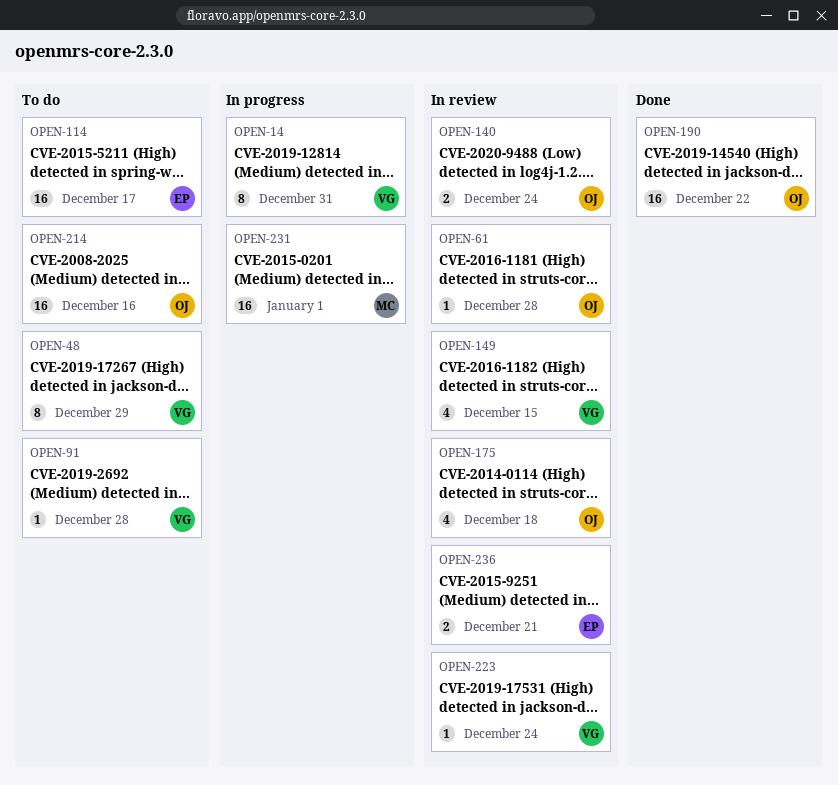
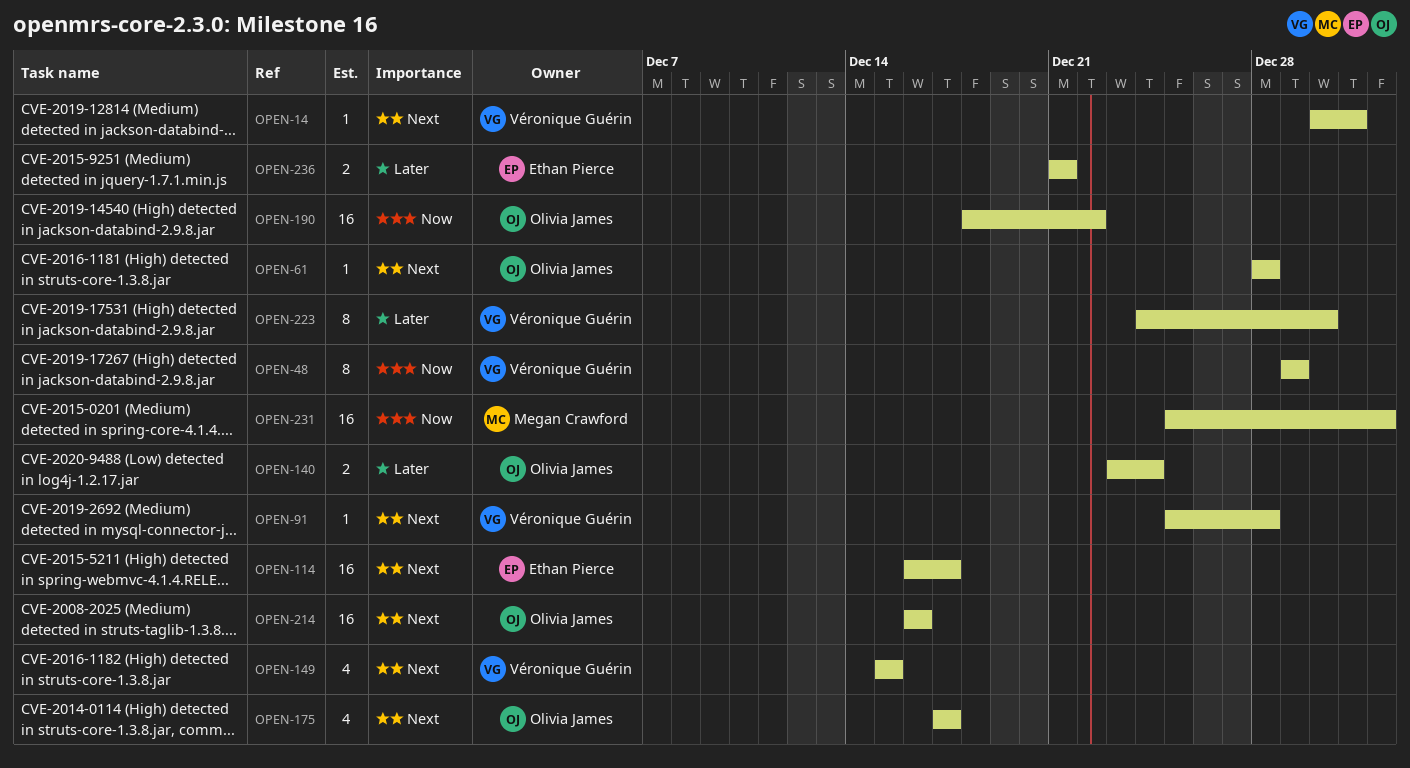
OPEN-14, estimate: 8 -> 1
OPEN-175, due: Dec 18 -> Dec 17
OPEN-223, estimate: 1 -> 8
OPEN-223, due: Dec 24 -> Dec 30

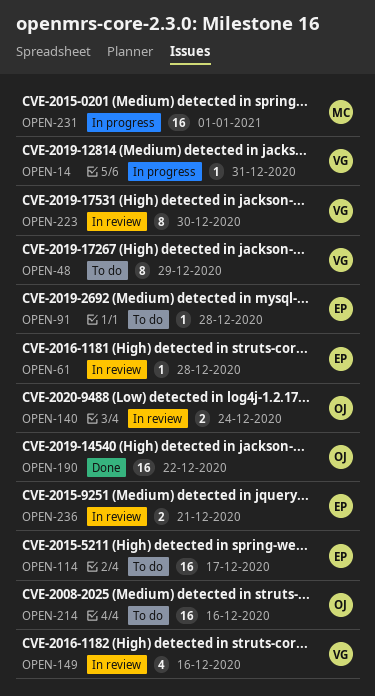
OPEN-61, owner: Olivia James -> Ethan Pierce
OPEN-91, owner: Véronique Guérin -> Ethan Pierce
OPEN-149, due: Dec 15 -> Dec 16
OPEN-175: present -> none

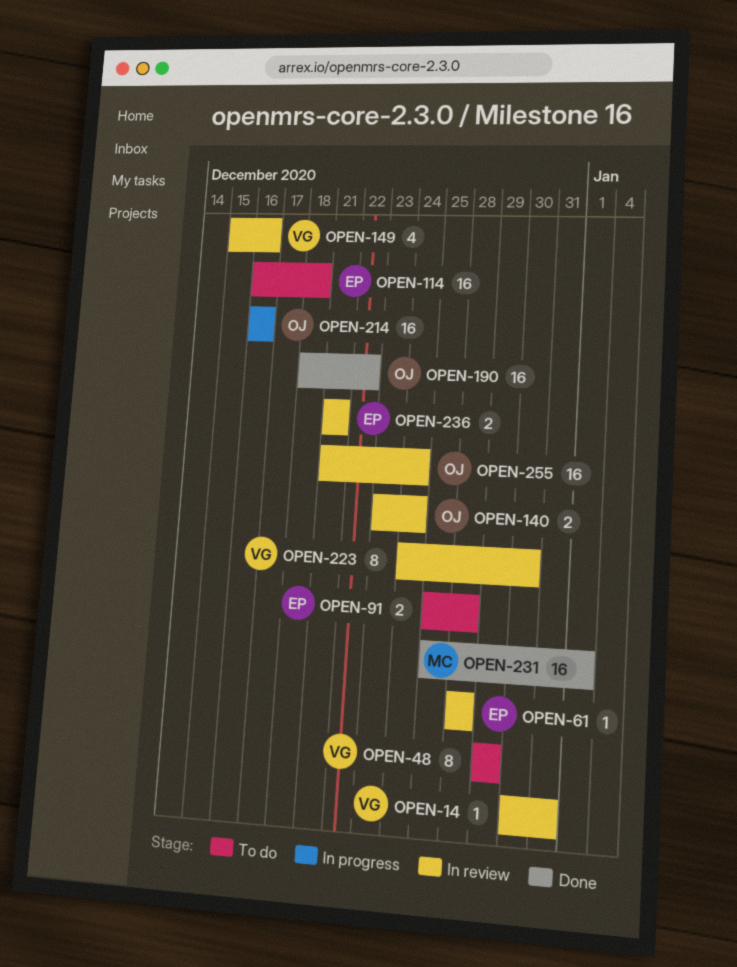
OPEN-14, status: In progress -> In review
OPEN-91, estimate: 1 -> 2
OPEN-114, due: Dec 17 -> Dec 18
OPEN-214, status: To do -> In progress
OPEN-231, status: In progress -> Done
OPEN-255: none -> present

